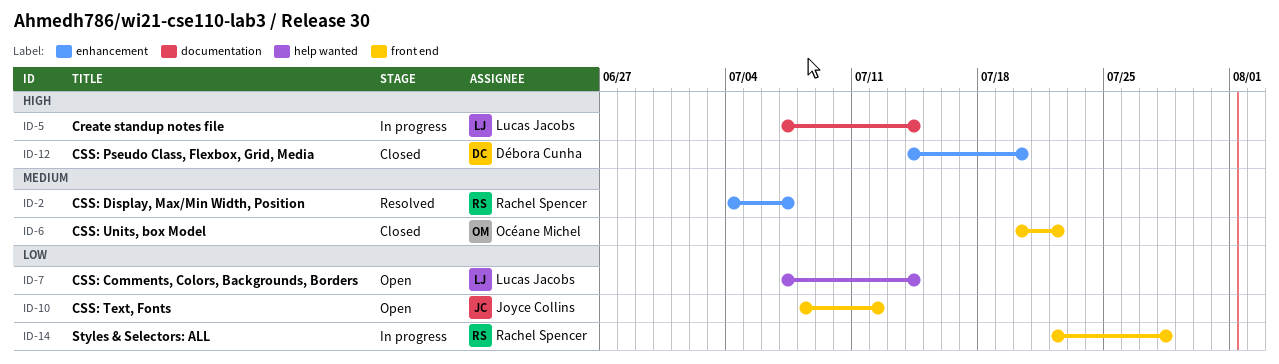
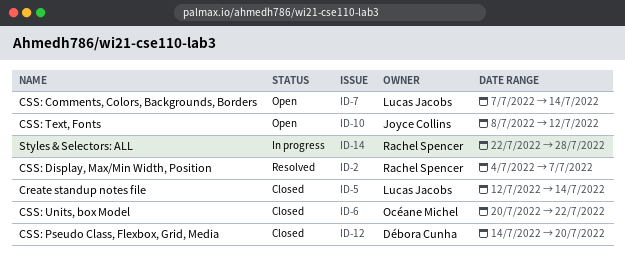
ID-5, status: In progress -> Closed
ID-5, start: Jul 7 -> Jul 12

